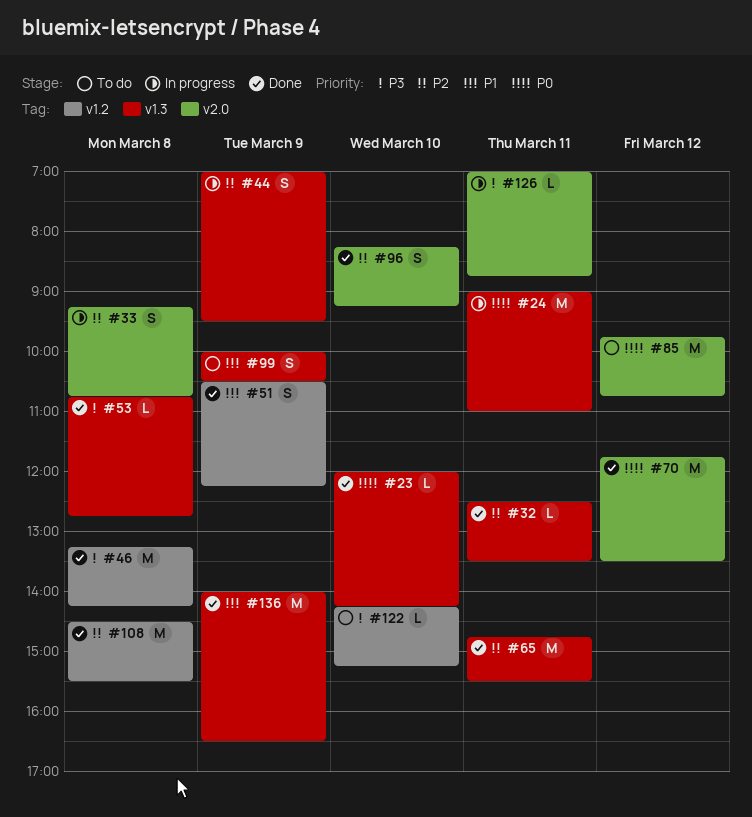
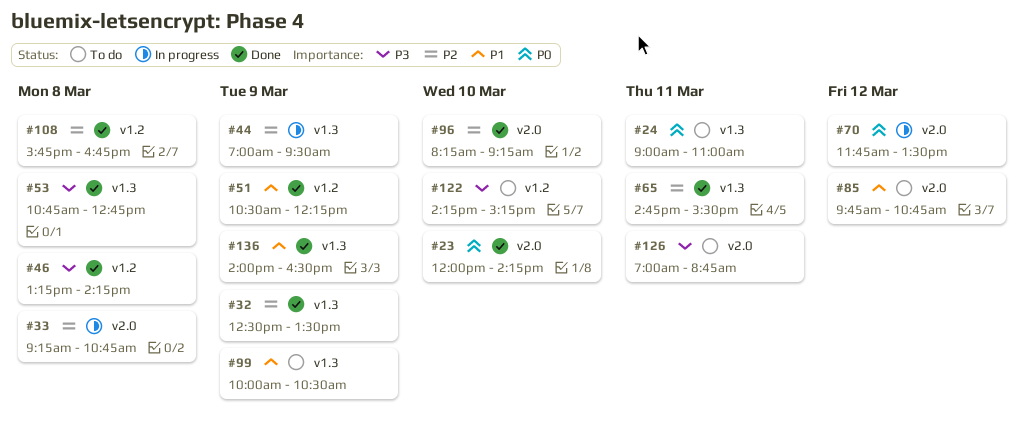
#23, label: v1.3 -> v2.0
#24, status: In progress -> To do
#32, day: Mar 11 -> Mar 9
#70, status: Done -> In progress
#85, priority: P0 -> P1
#108, begins: 14:30 -> 15:45
#108, ends: 15:30 -> 16:45
#126, status: In progress -> To do

